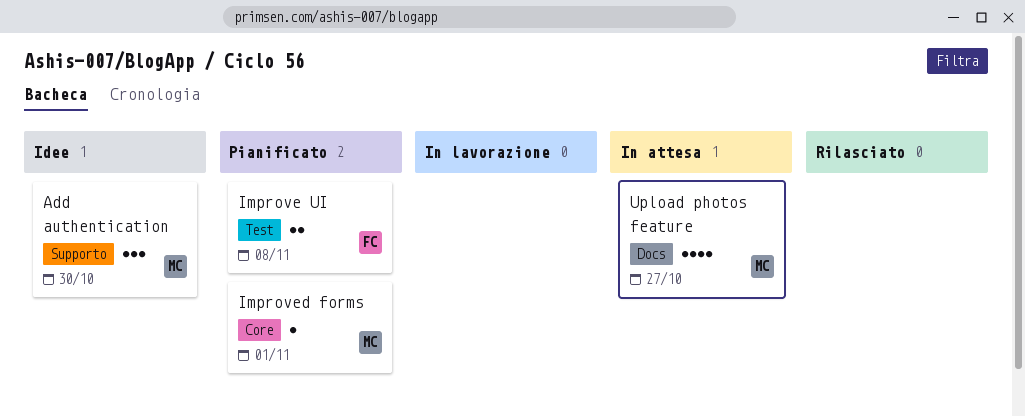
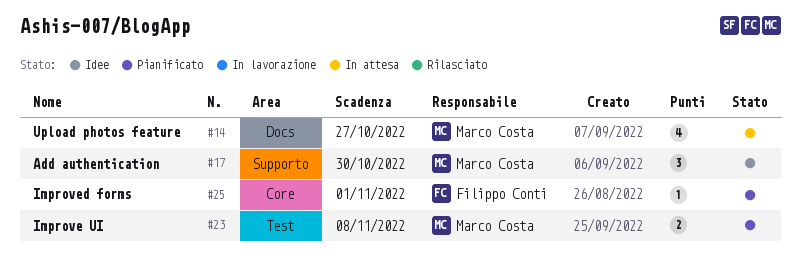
Improve UI, owner: Filippo Conti -> Marco Costa
Improved forms, owner: Marco Costa -> Filippo Conti

